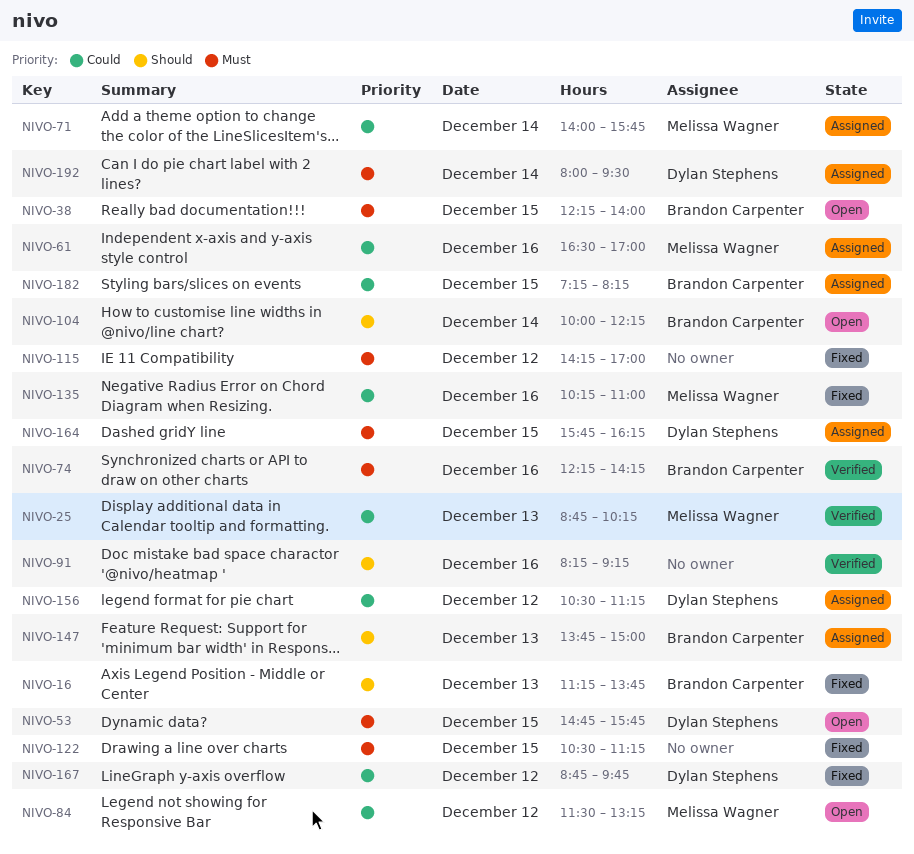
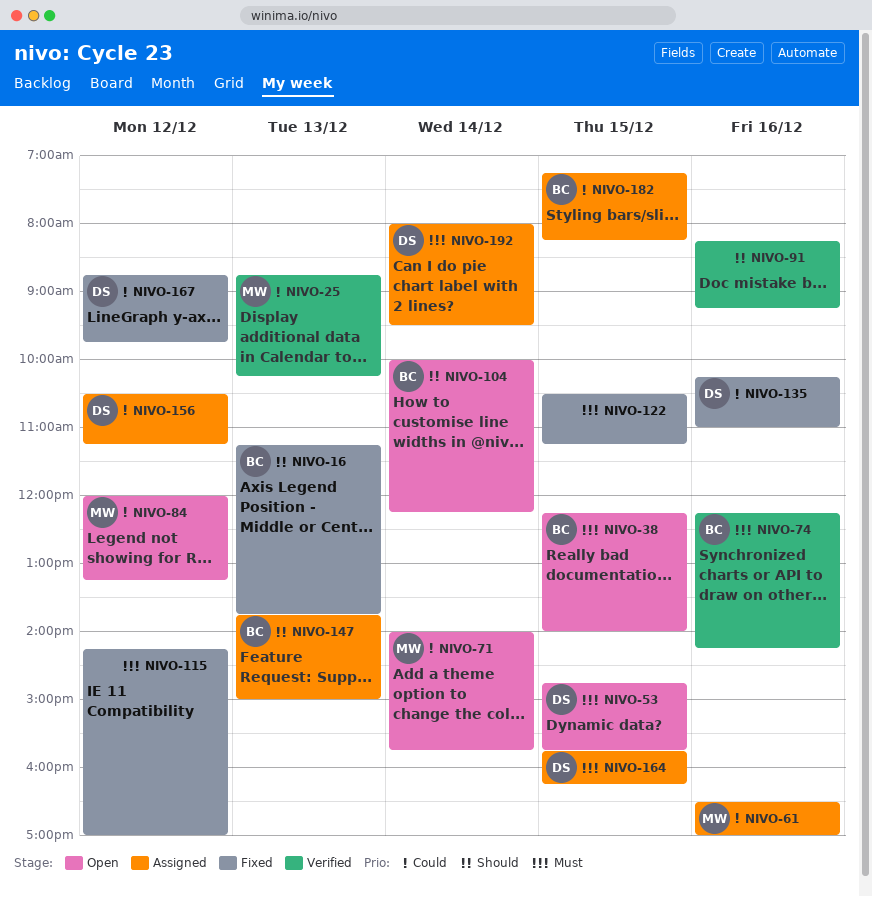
NIVO-71, status: Assigned -> Open
NIVO-84, begins: 11:30 -> 12:00
NIVO-135, owner: Melissa Wagner -> Dylan Stephens

